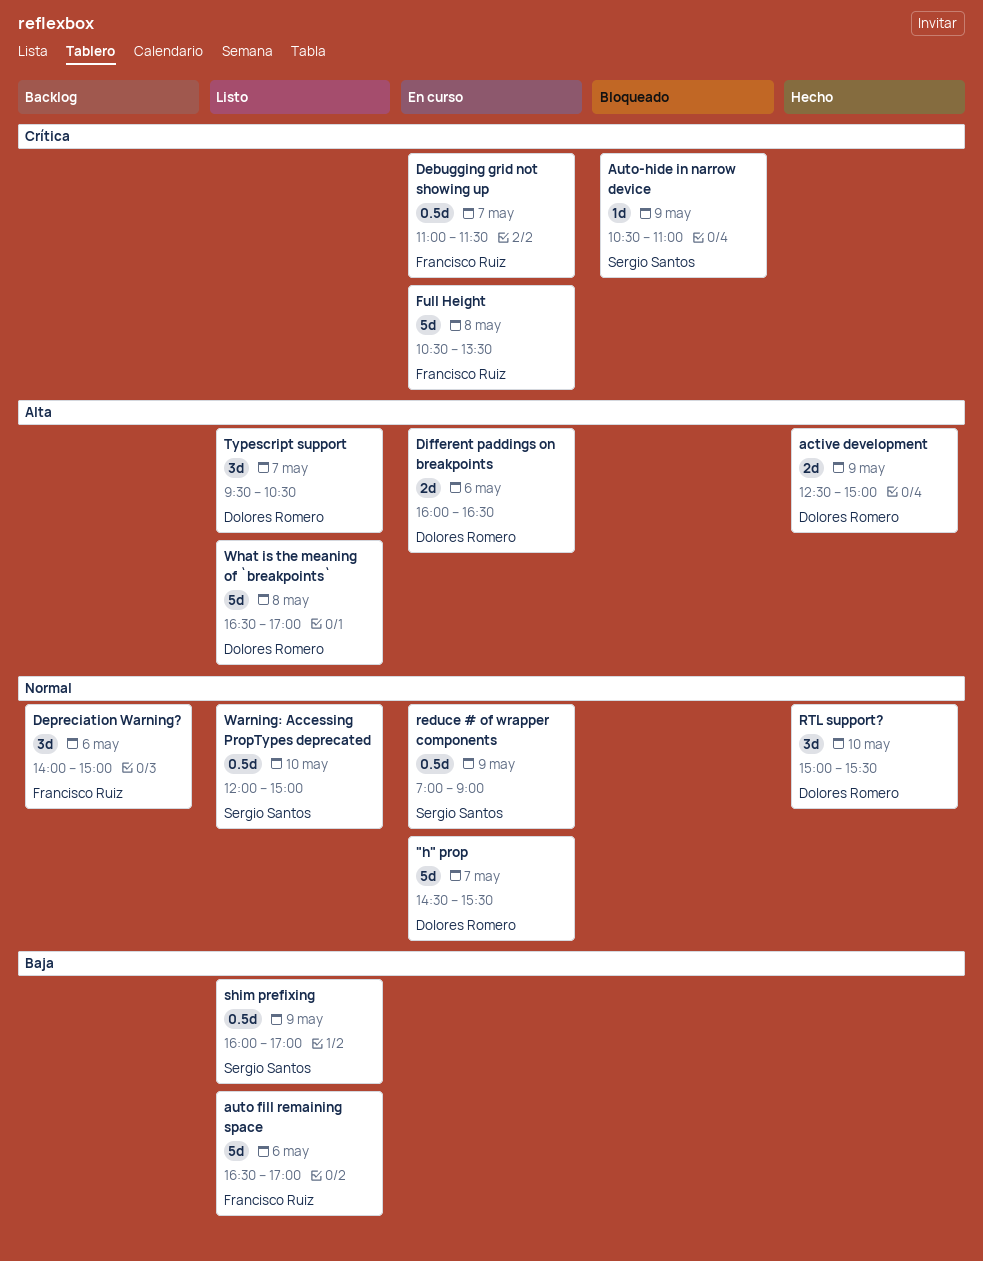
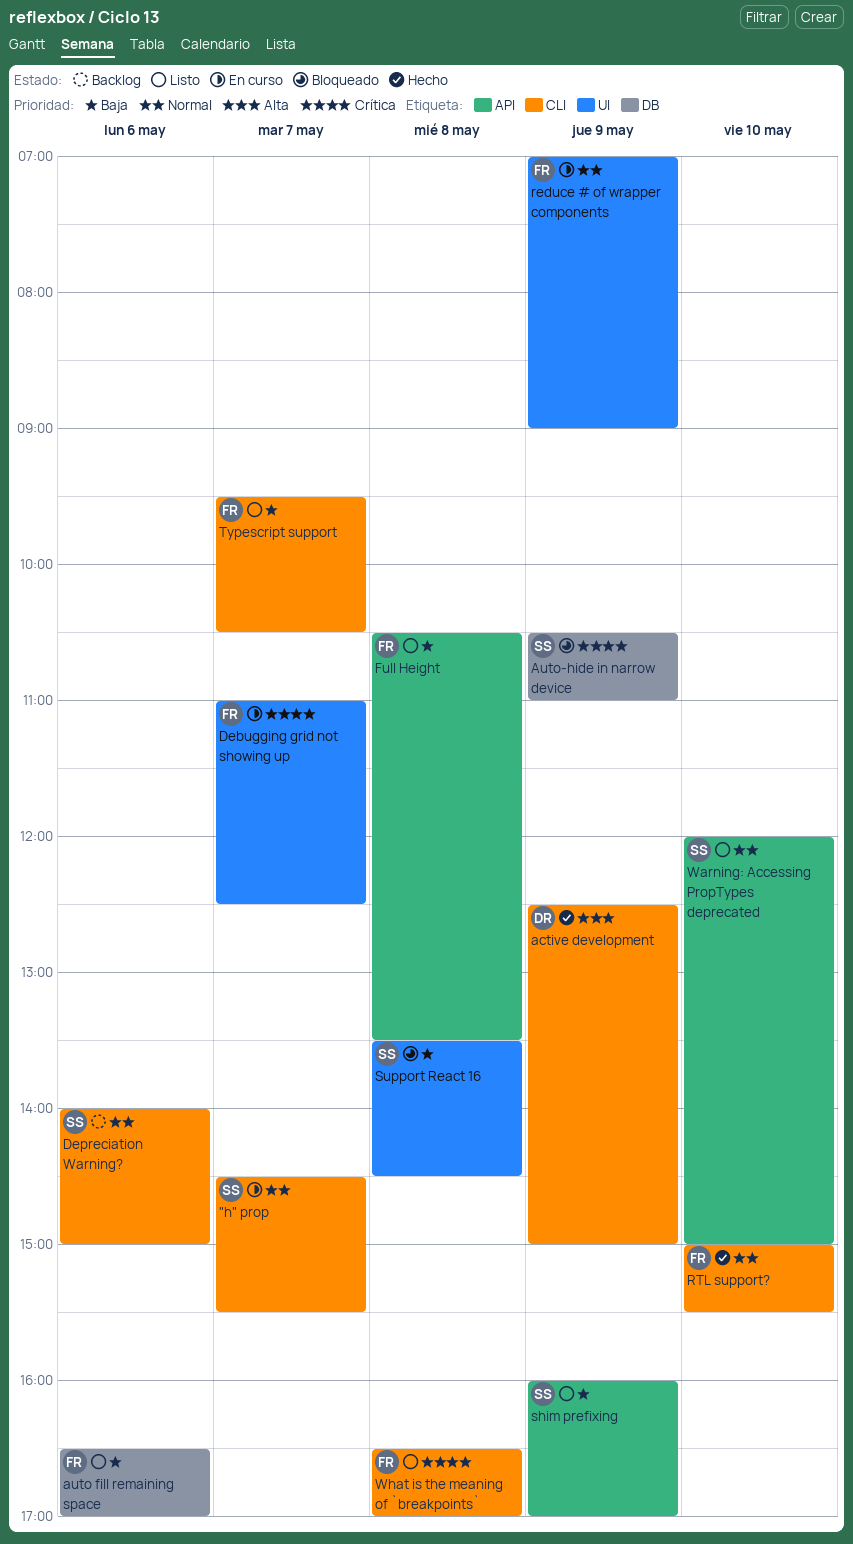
"h" prop, owner: Dolores Romero -> Sergio Santos
Debugging grid not showing up, ends: 11:30 -> 12:30
Depreciation Warning?, owner: Francisco Ruiz -> Sergio Santos
Different paddings on breakpoints: present -> none
Full Height, status: En curso -> Listo
Full Height, priority: Crítica -> Baja
reduce # of wrapper components, owner: Sergio Santos -> Francisco Ruiz
RTL support?, owner: Dolores Romero -> Francisco Ruiz
Support React 16: none -> present
Typescript support, owner: Dolores Romero -> Francisco Ruiz
Typescript support, priority: Alta -> Baja
What is the meaning of `breakpoints`, owner: Dolores Romero -> Francisco Ruiz
What is the meaning of `breakpoints`, priority: Alta -> Crítica

